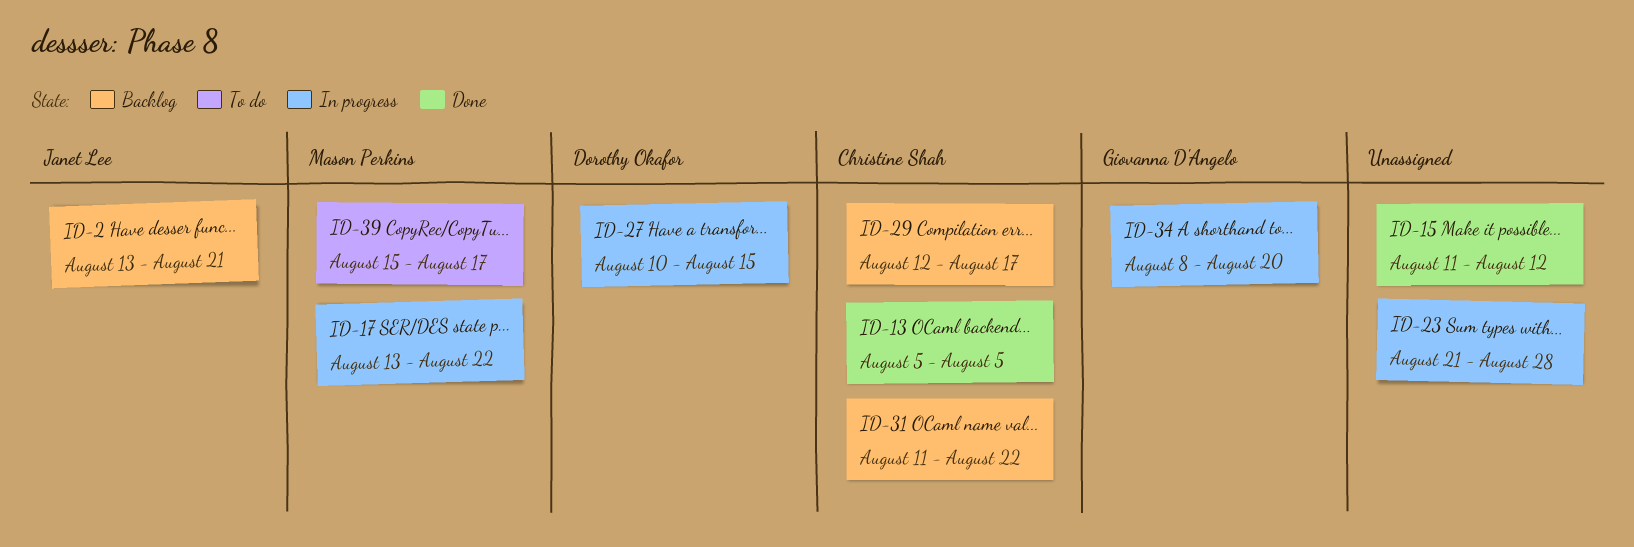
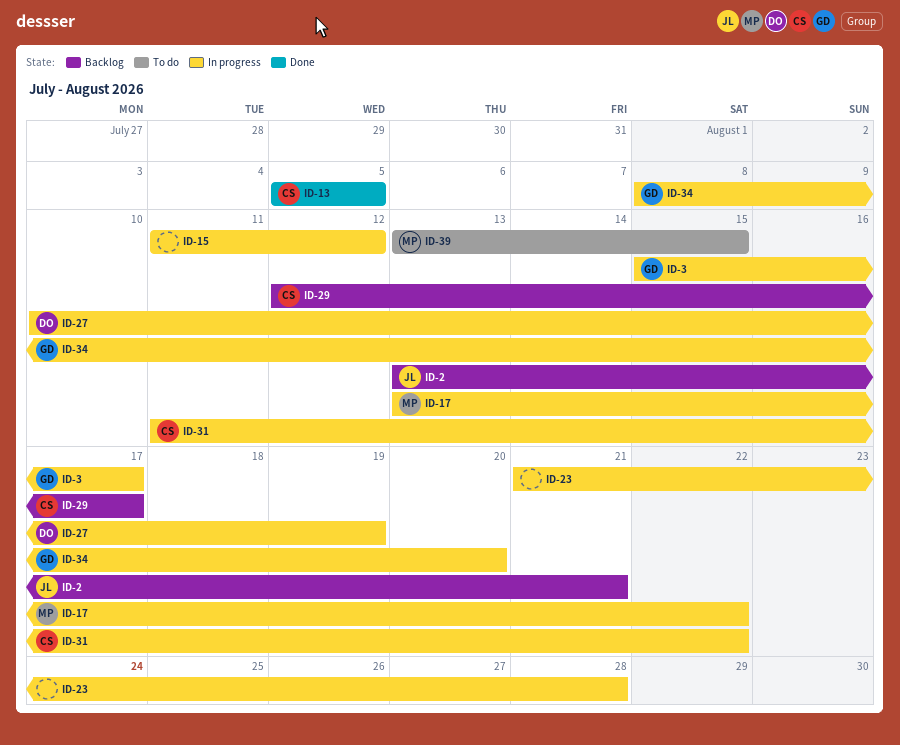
ID-3: none -> present
ID-15, status: Done -> In progress
ID-27, due: Aug 15 -> Aug 19
ID-31, status: Backlog -> In progress
ID-39, start: Aug 15 -> Aug 13
ID-39, due: Aug 17 -> Aug 15

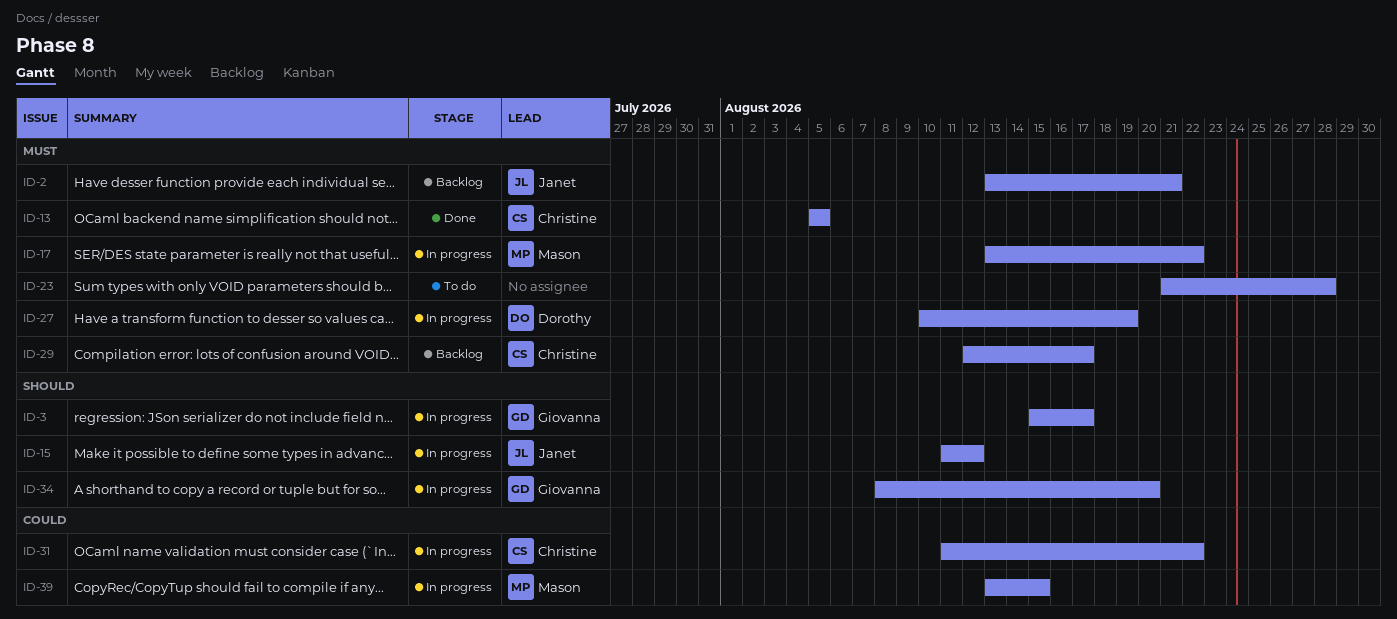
ID-15, owner: none -> Janet
ID-23, status: In progress -> To do
ID-39, status: To do -> In progress

